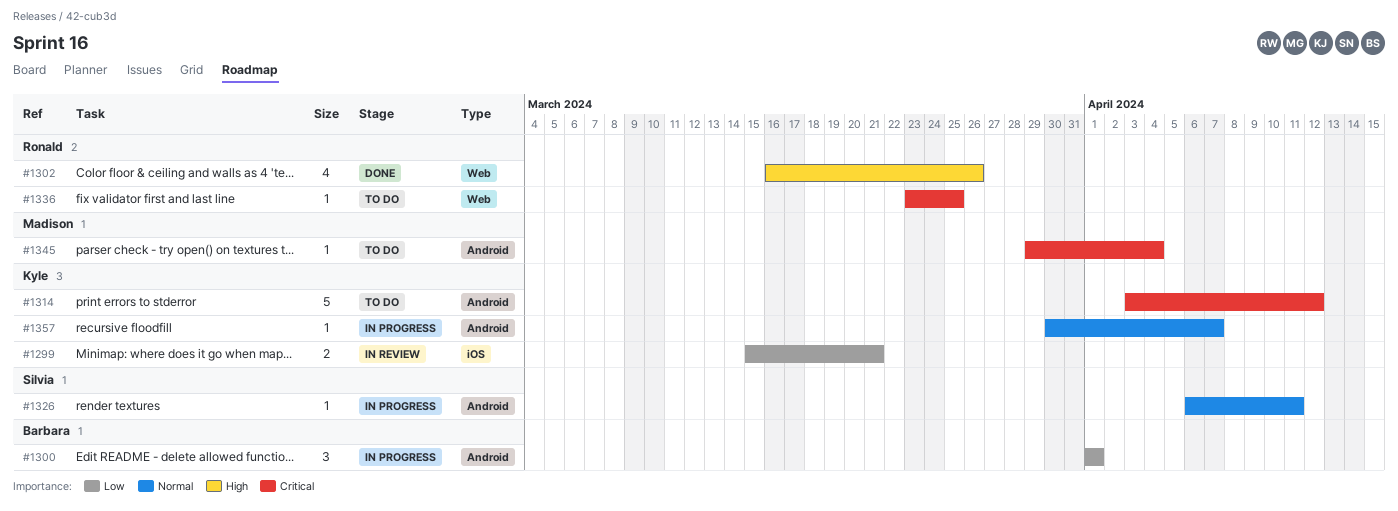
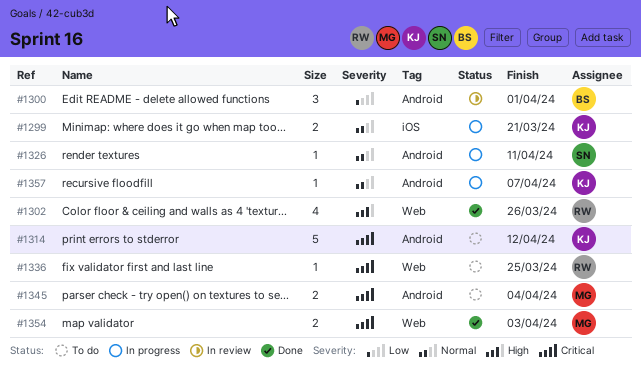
#1299, status: In review -> In progress
#1299, priority: Low -> Normal
#1300, status: In progress -> In review
#1345, estimate: 1 -> 2
#1354: none -> present

